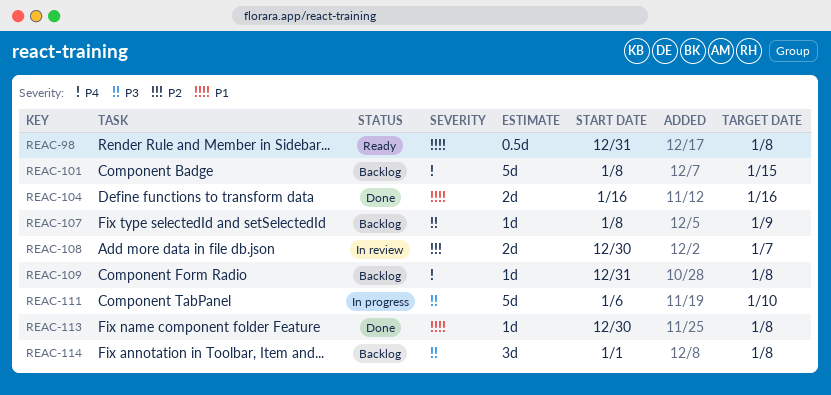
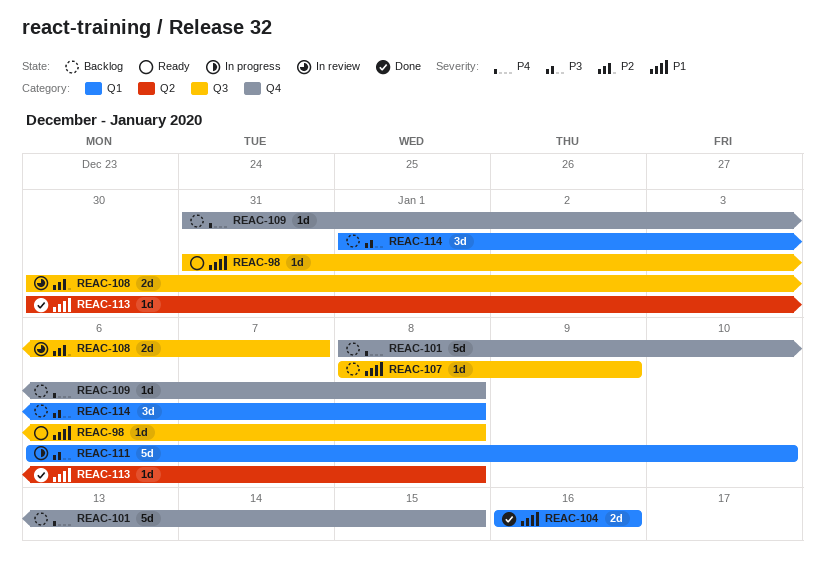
REAC-98, estimate: 0.5d -> 1d
REAC-107, priority: P3 -> P1

